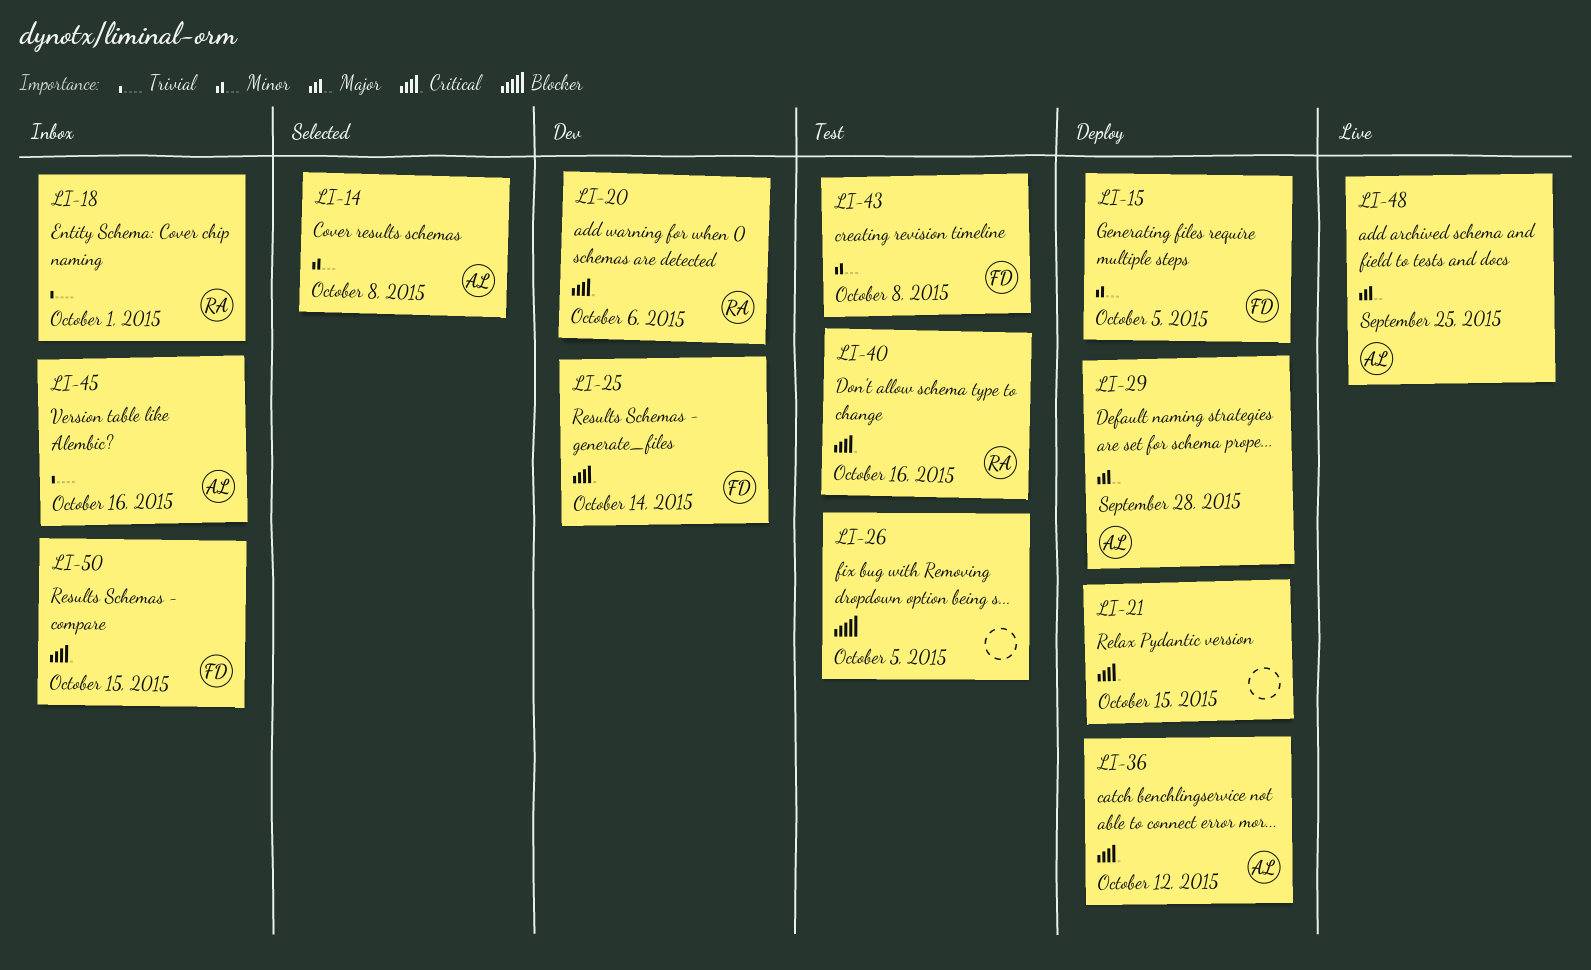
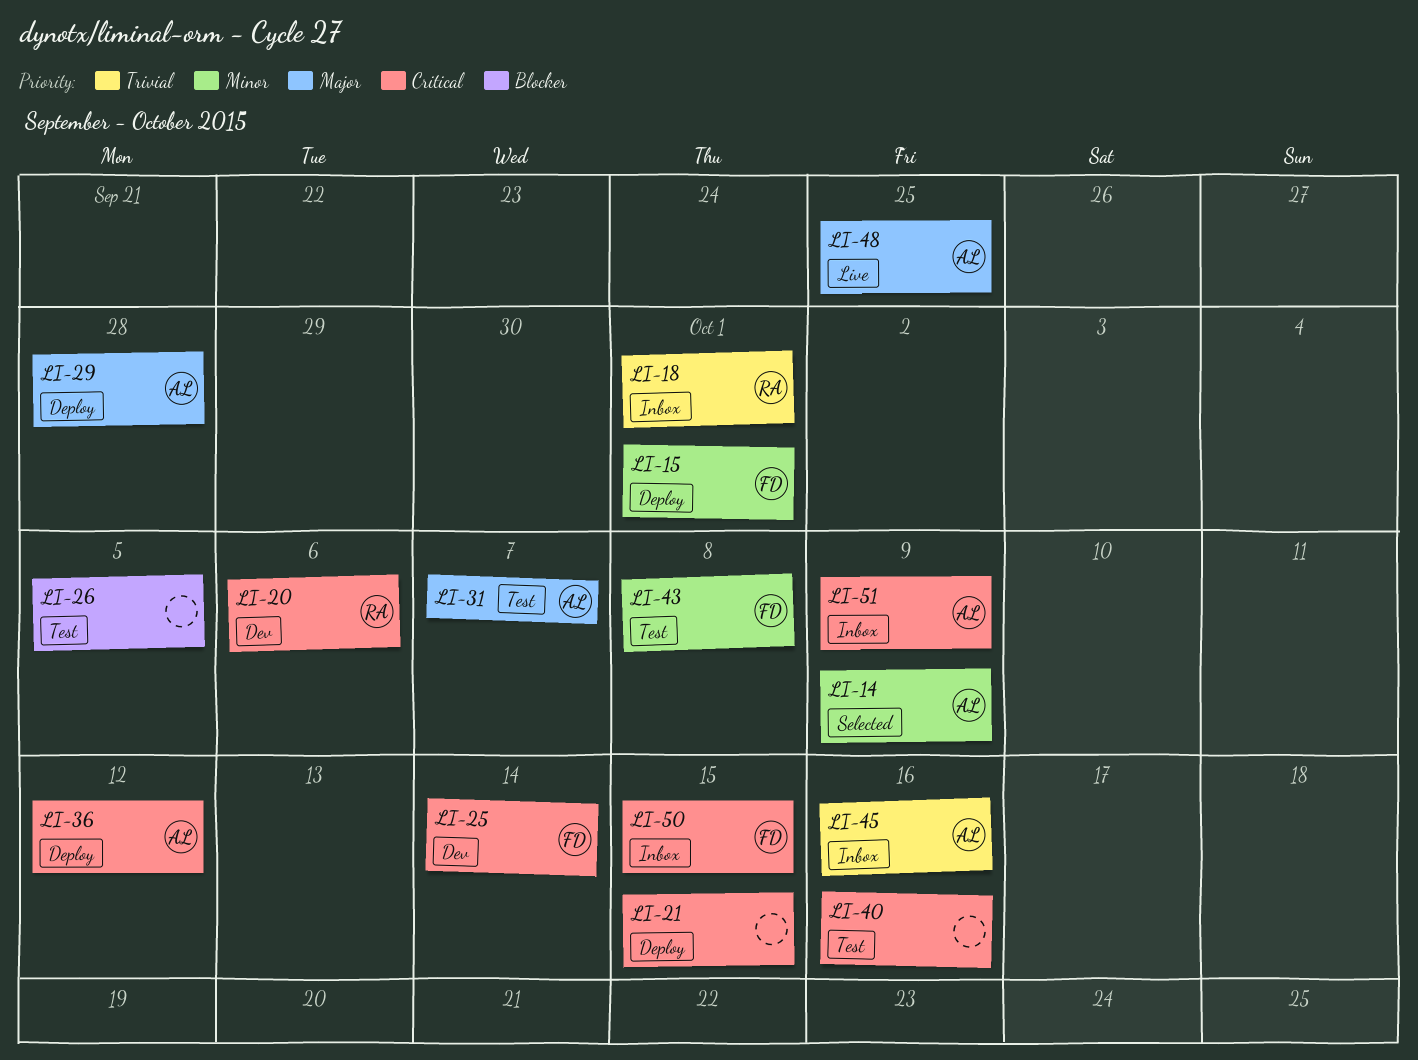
LI-14, due: Oct 8 -> Oct 9
LI-15, due: Oct 5 -> Oct 1
LI-31: none -> present
LI-40, owner: RA -> none
LI-51: none -> present

